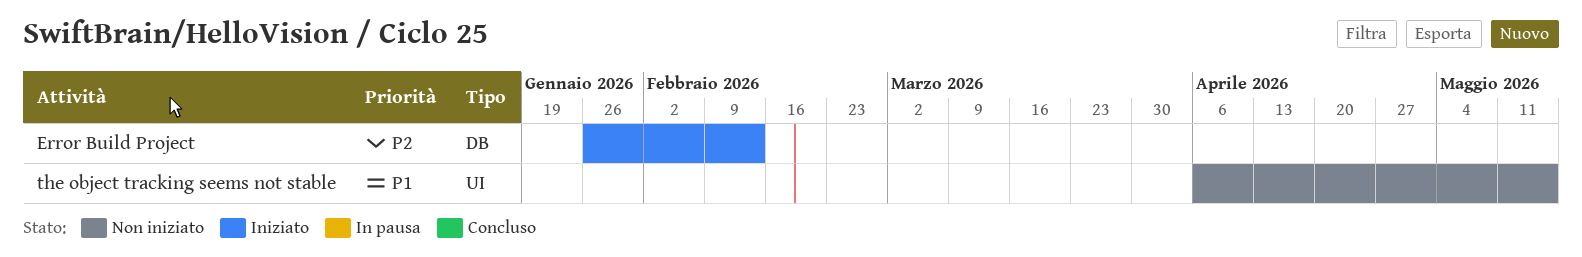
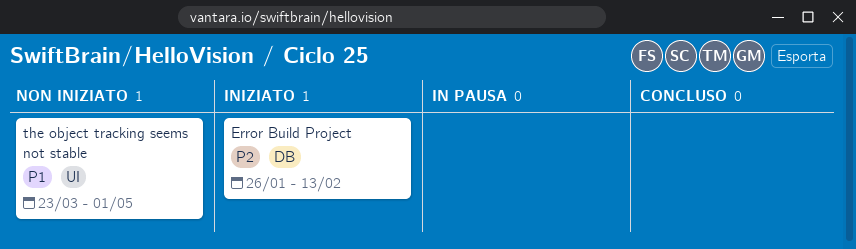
the object tracking seems not stable, start: Apr 6 -> Mar 23
the object tracking seems not stable, due: May 15 -> May 1

